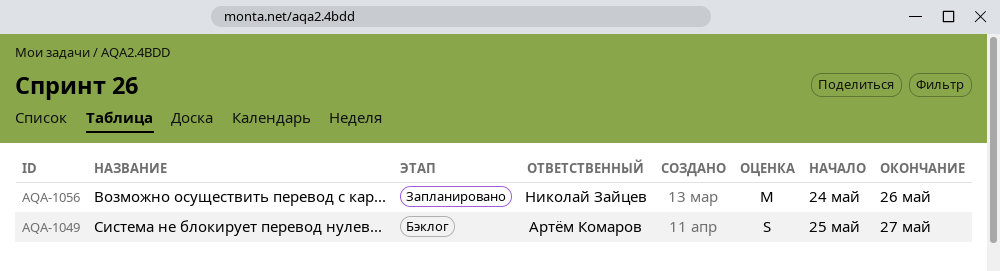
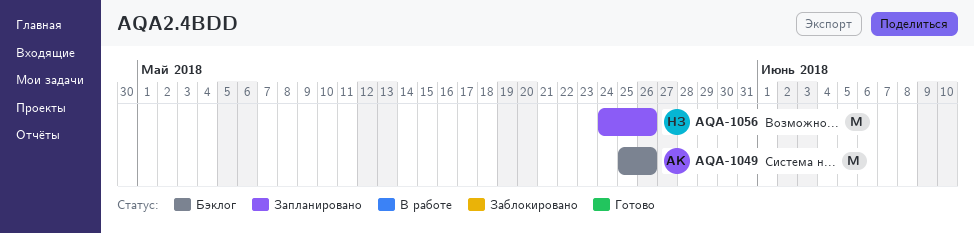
AQA-1049, estimate: S -> M
AQA-1049, due: May 27 -> May 26

